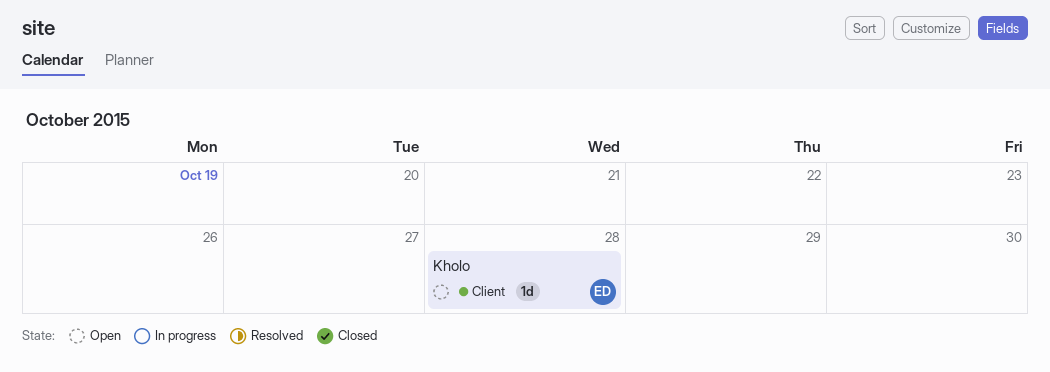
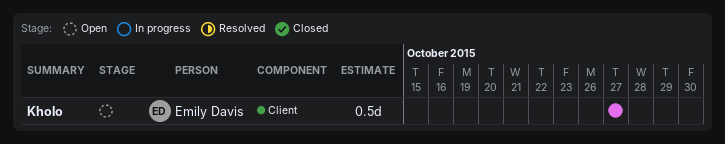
Kholo, estimate: 1d -> 0.5d
Kholo, due: Oct 28 -> Oct 27

